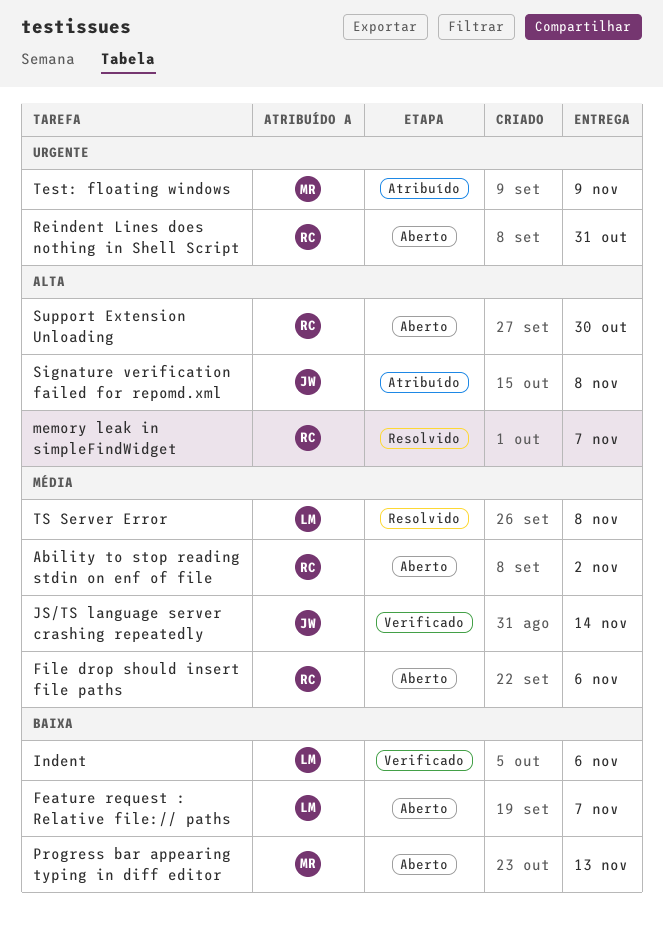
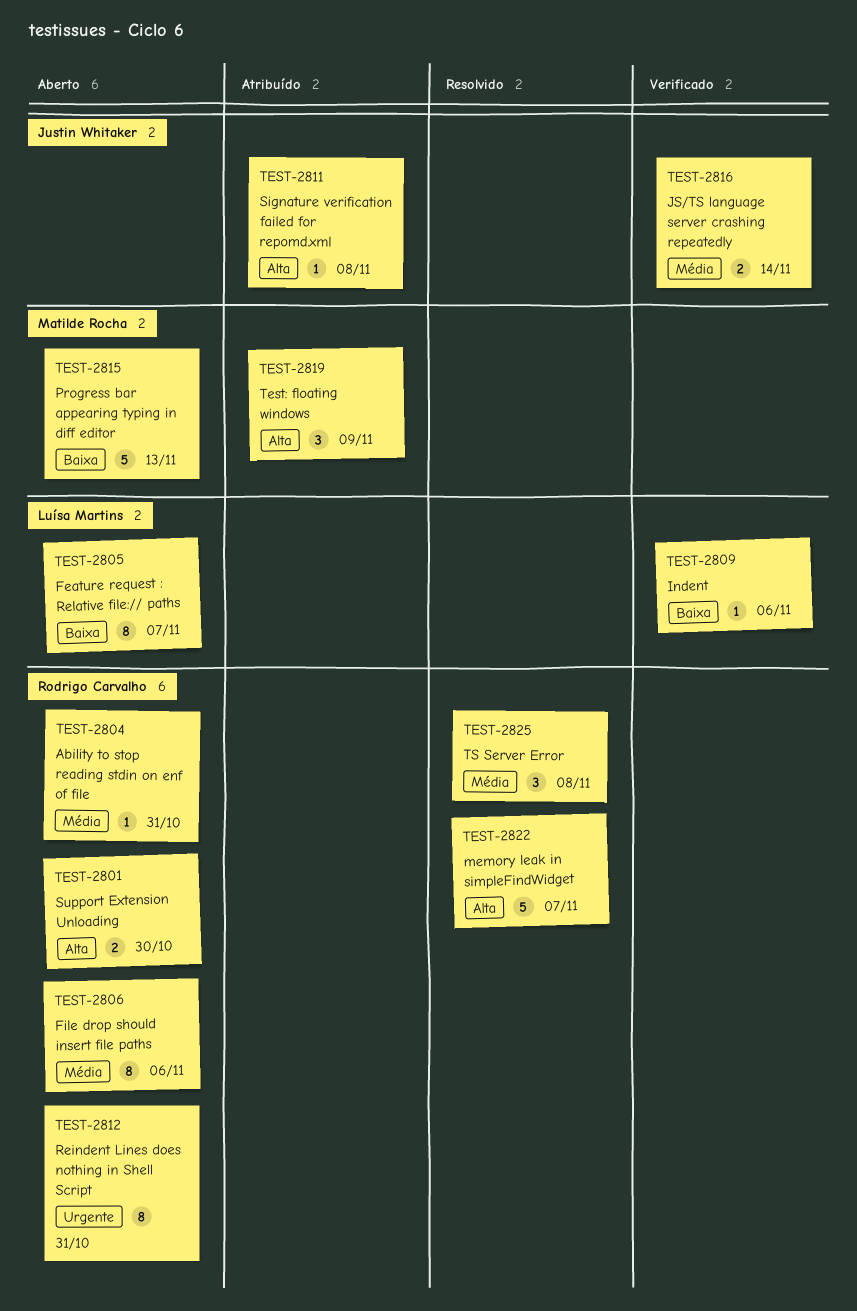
Ability to stop reading stdin on enf of file, due: Nov 2 -> Oct 31
Test: floating windows, priority: Urgente -> Alta
TS Server Error, owner: Luísa Martins -> Rodrigo Carvalho

